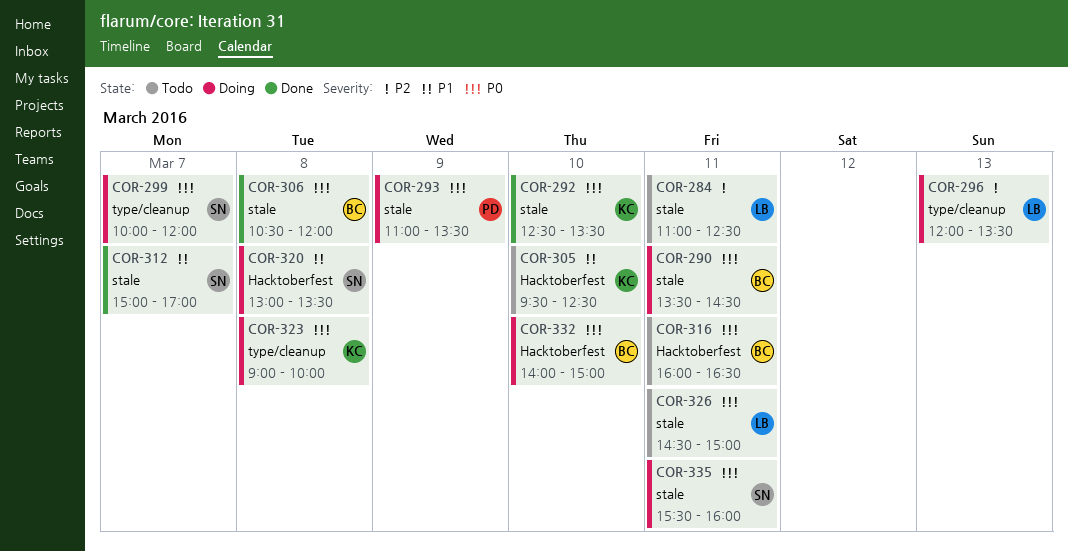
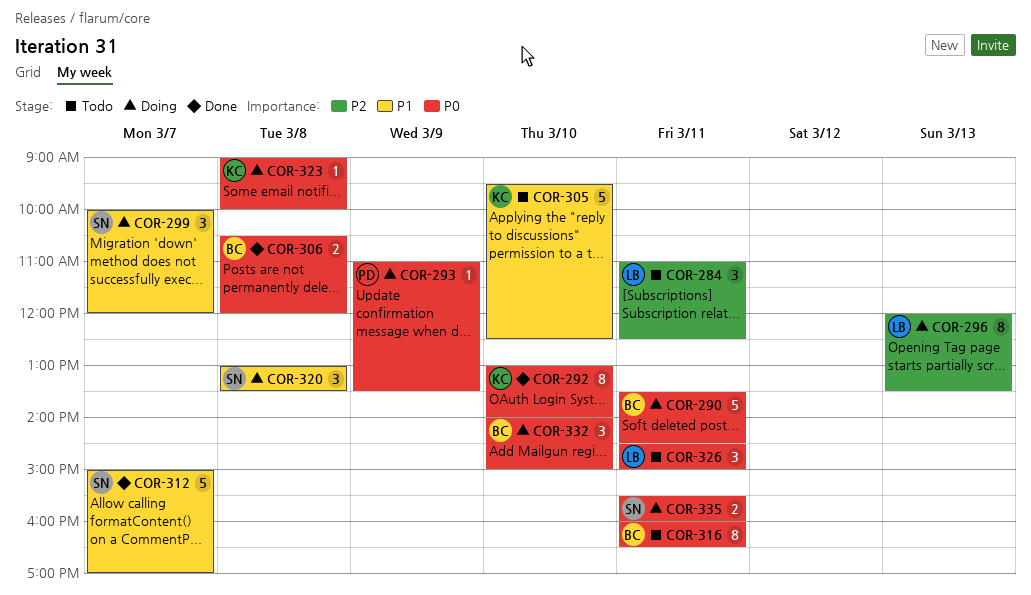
COR-292, begins: 12:30 -> 13:00
COR-292, ends: 13:30 -> 14:00
COR-299, priority: P0 -> P1

